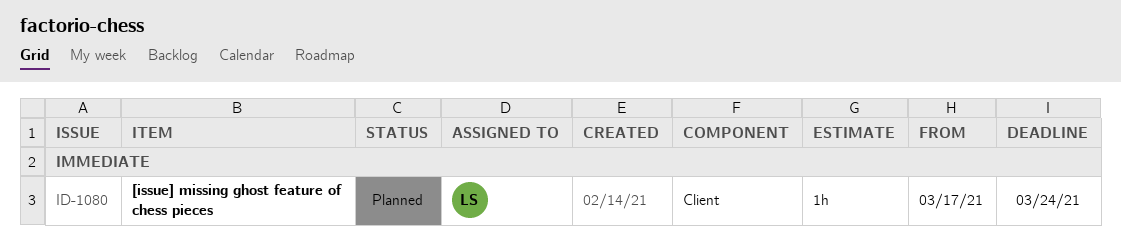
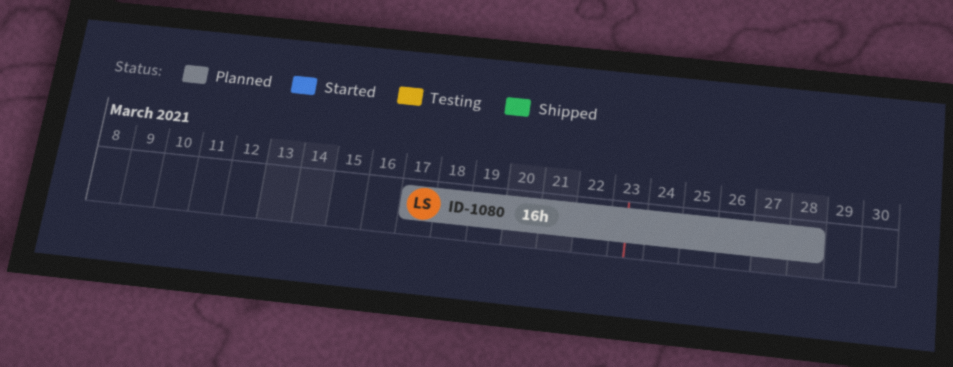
ID-1080, estimate: 1h -> 16h
ID-1080, due: Mar 24 -> Mar 28

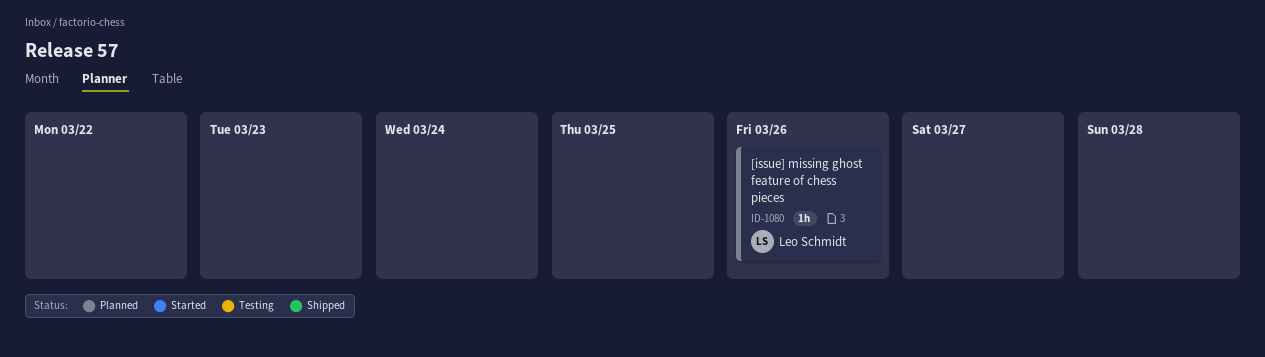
ID-1080, estimate: 16h -> 1h
ID-1080, due: Mar 28 -> Mar 26

